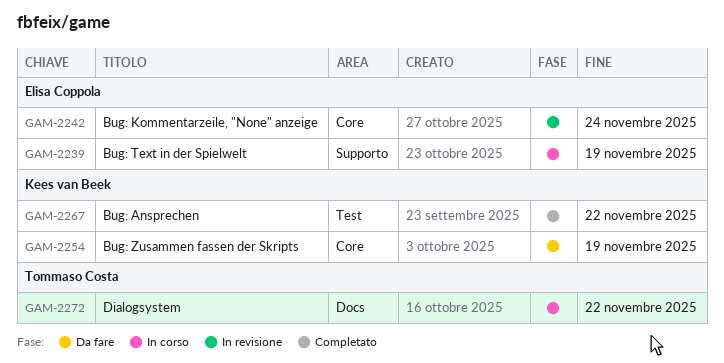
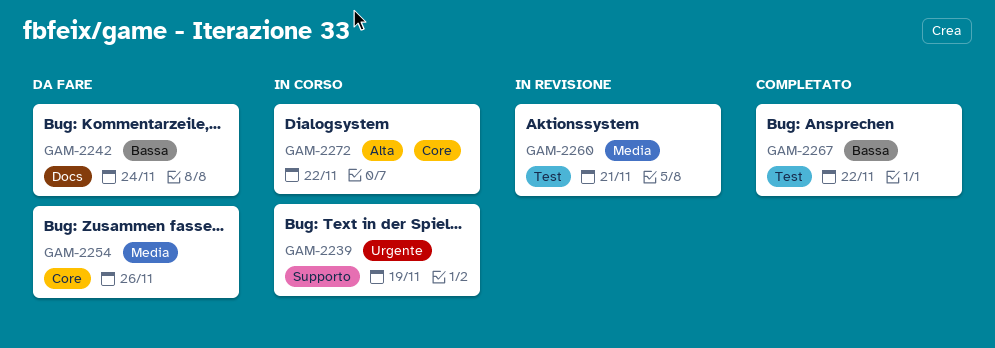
GAM-2242, status: In revisione -> Da fare
GAM-2242, label: Core -> Docs
GAM-2254, due: Nov 19 -> Nov 26
GAM-2260: none -> present
GAM-2272, label: Docs -> Core

